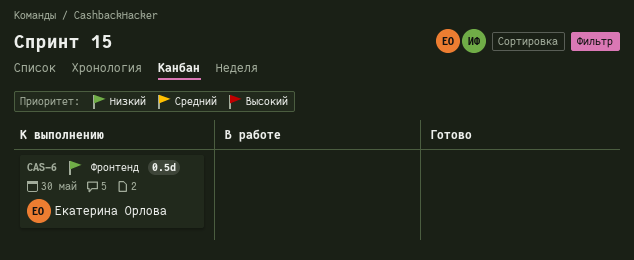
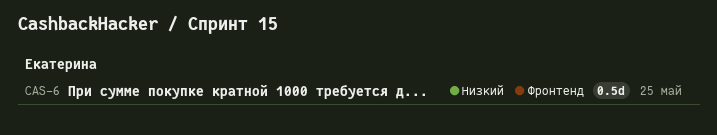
CAS-6, due: May 30 -> May 25

